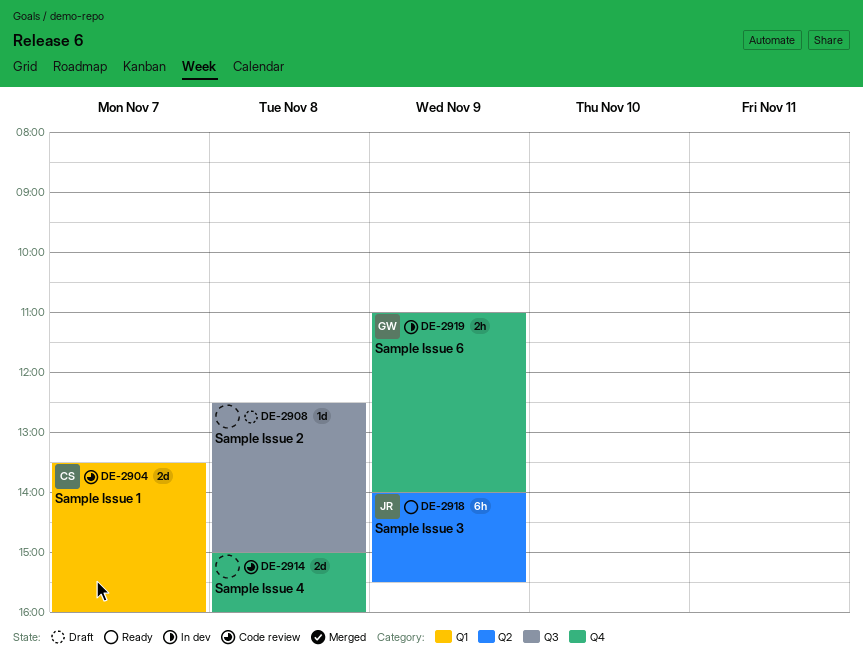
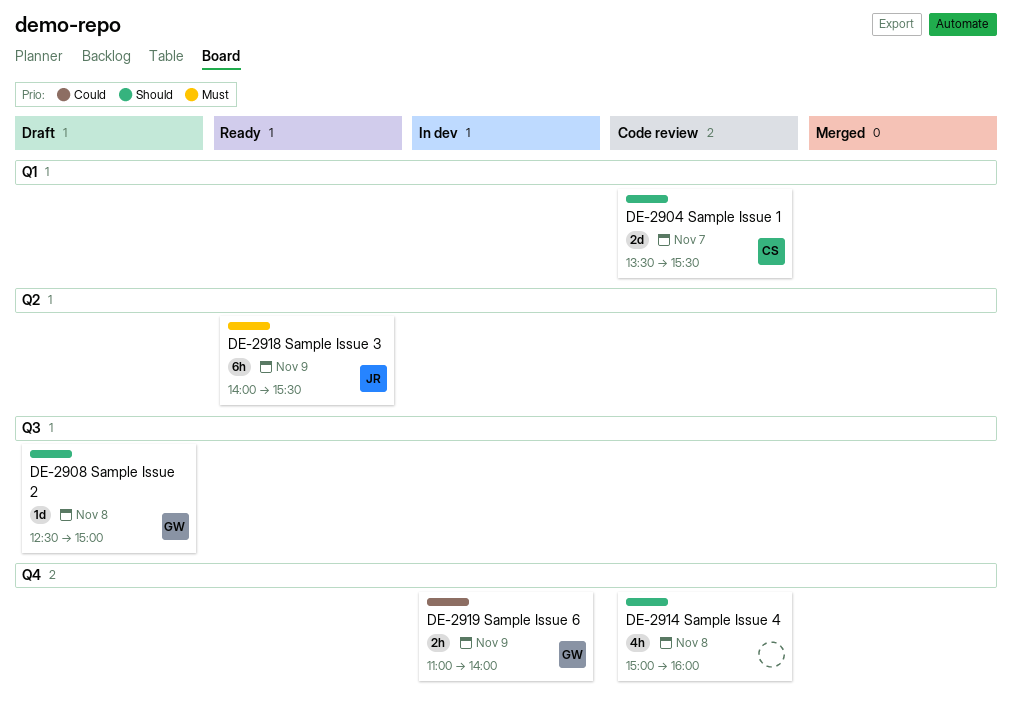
DE-2904, ends: 16:00 -> 15:30
DE-2908, owner: none -> GW
DE-2914, estimate: 2d -> 4h

